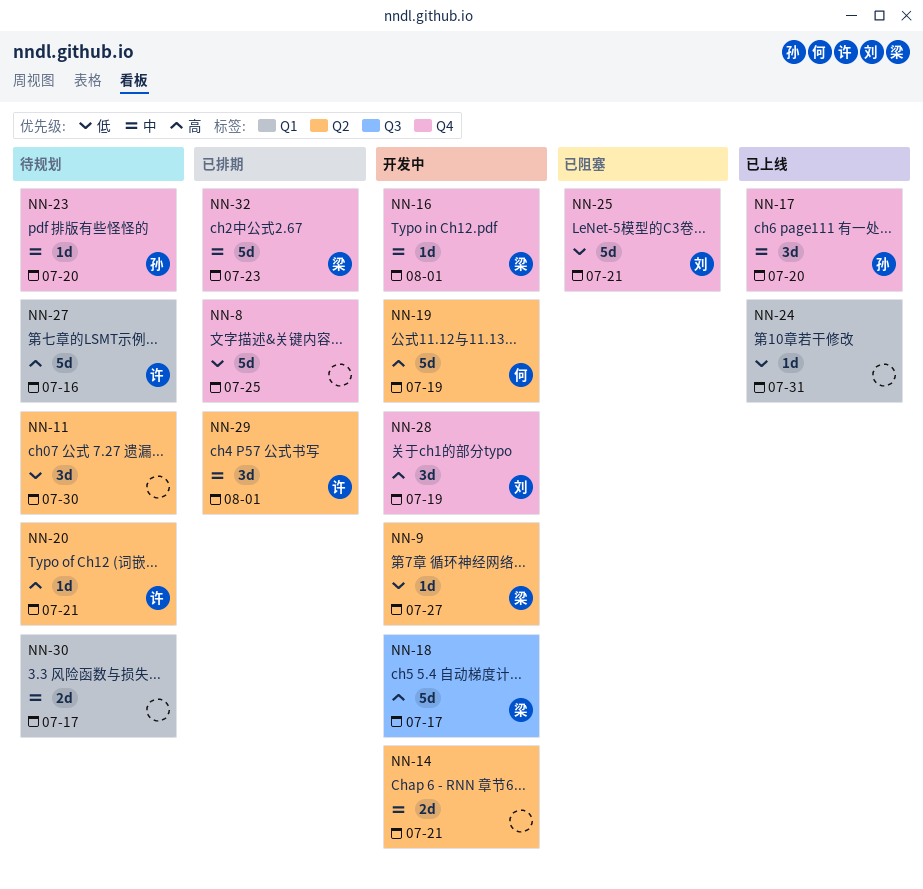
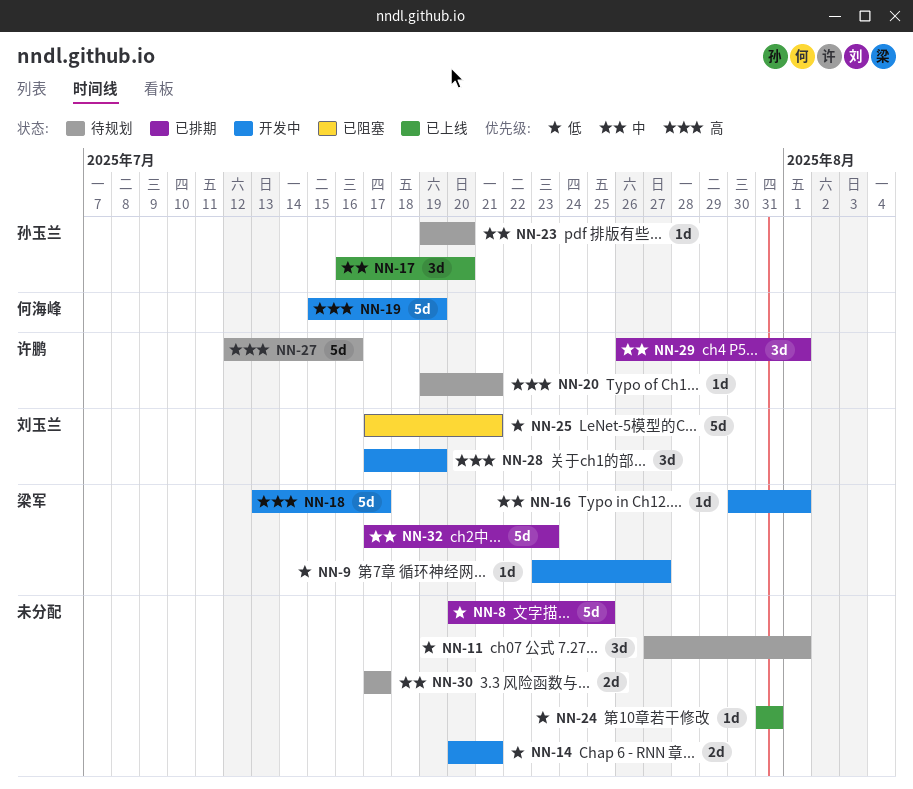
NN-11, due: Jul 30 -> Aug 1
NN-14, priority: 中 -> 低

